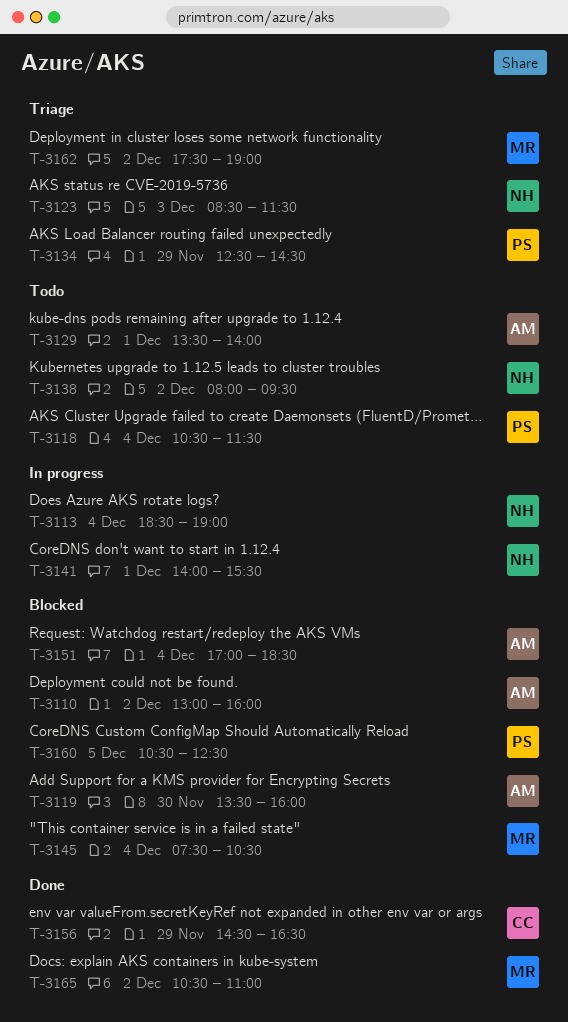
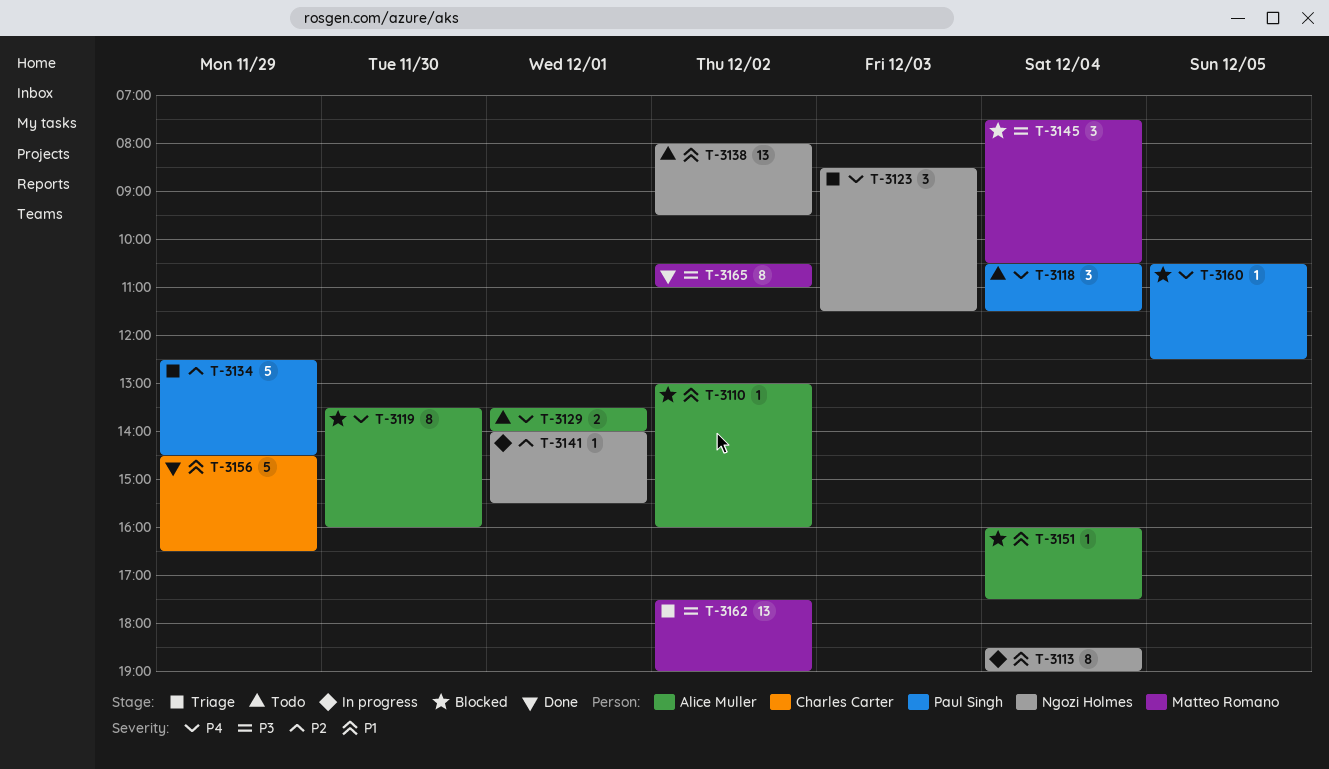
T-3151, begins: 17:00 -> 16:00
T-3151, ends: 18:30 -> 17:30

